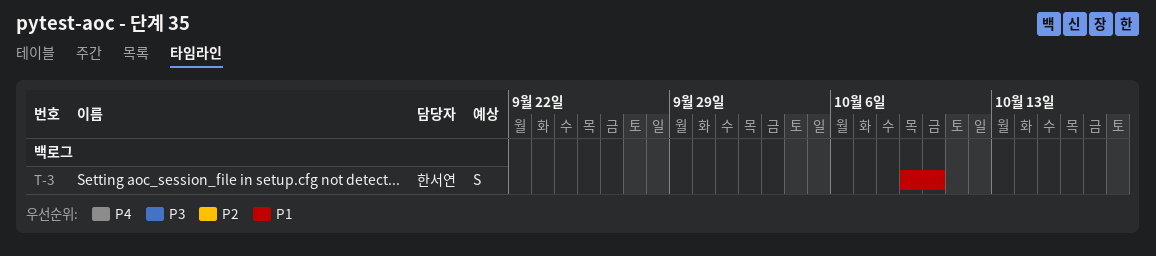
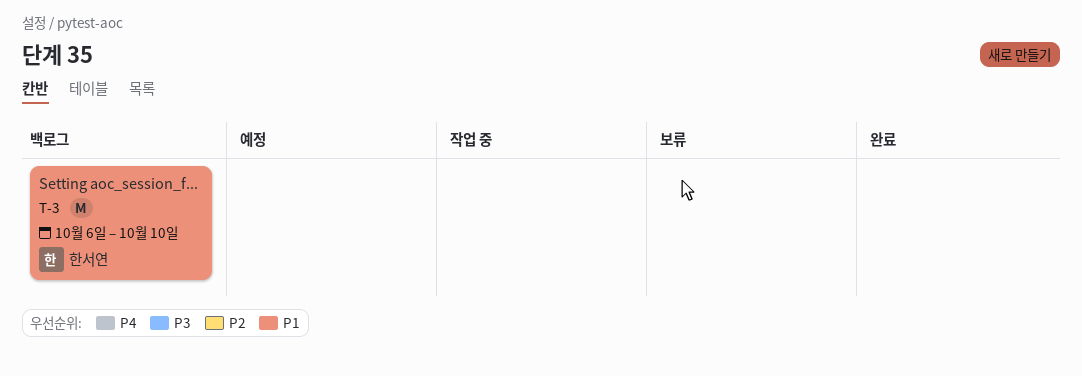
T-3, estimate: S -> M
T-3, start: Oct 9 -> Oct 6

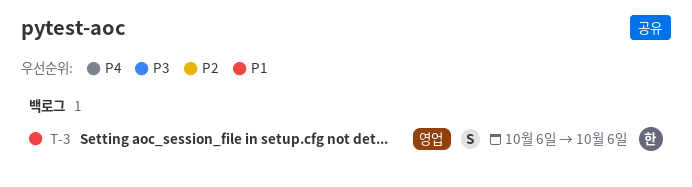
T-3, estimate: M -> S
T-3, due: Oct 10 -> Oct 6

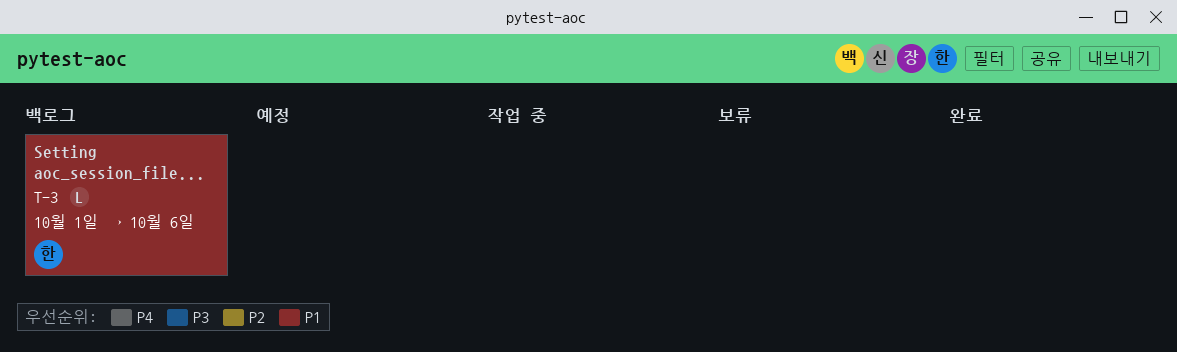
T-3, estimate: S -> L
T-3, start: Oct 6 -> Oct 1

